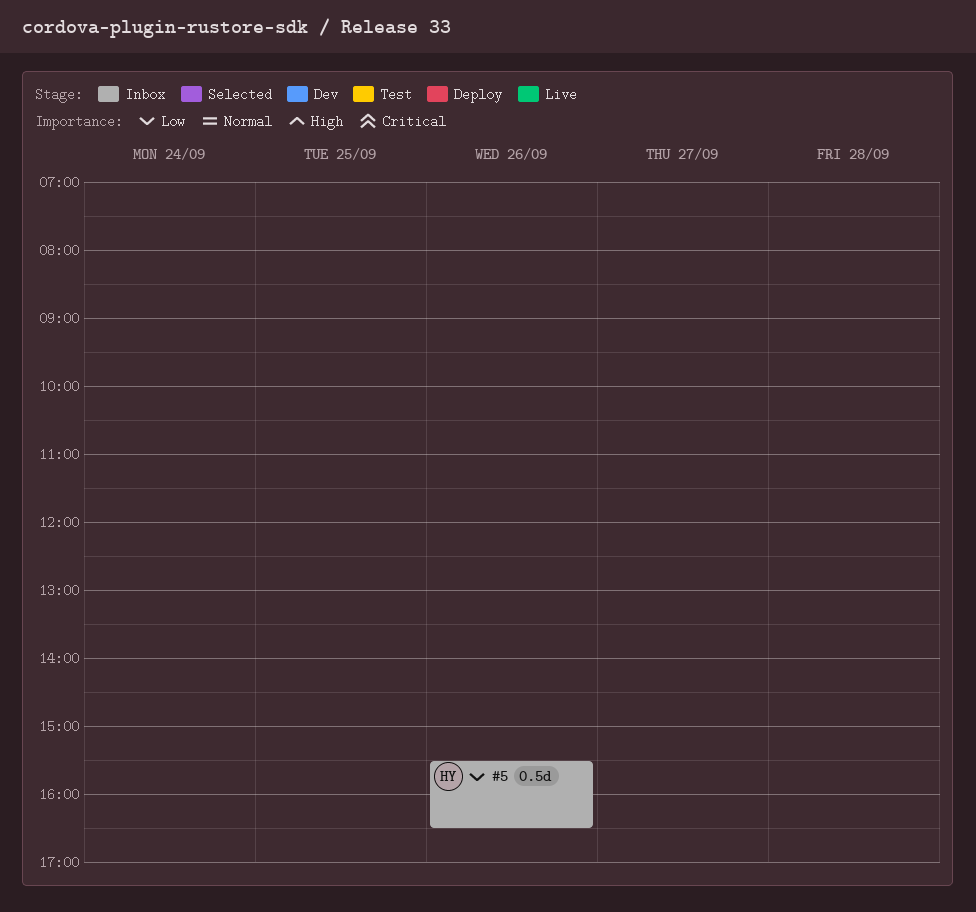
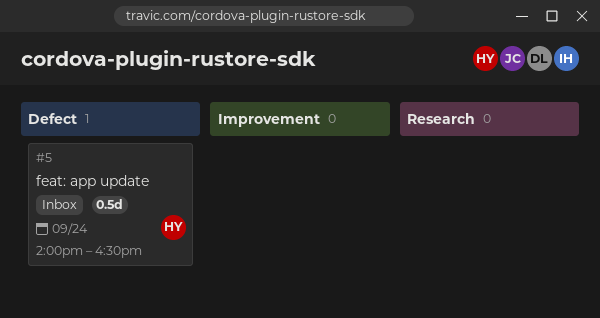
#5, day: Sep 26 -> Sep 24
#5, begins: 15:30 -> 14:00

